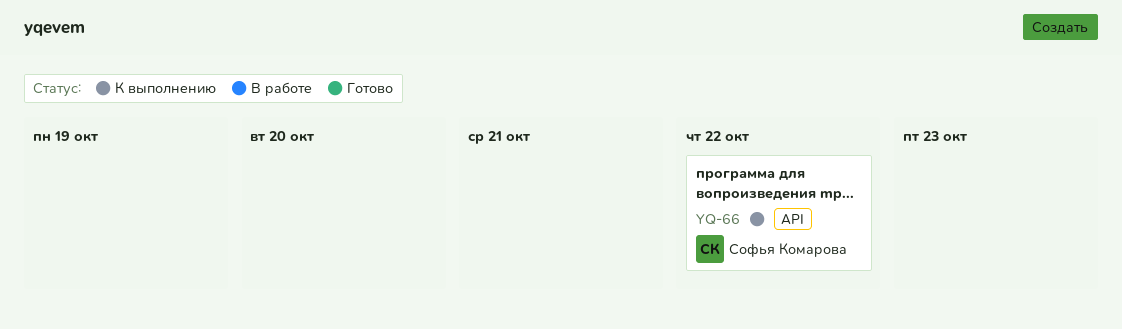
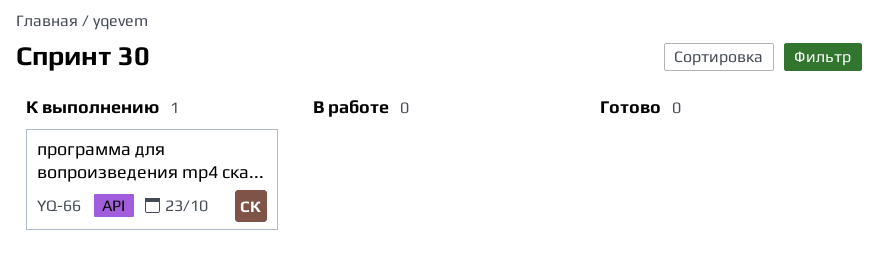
YQ-66, due: Oct 22 -> Oct 23

